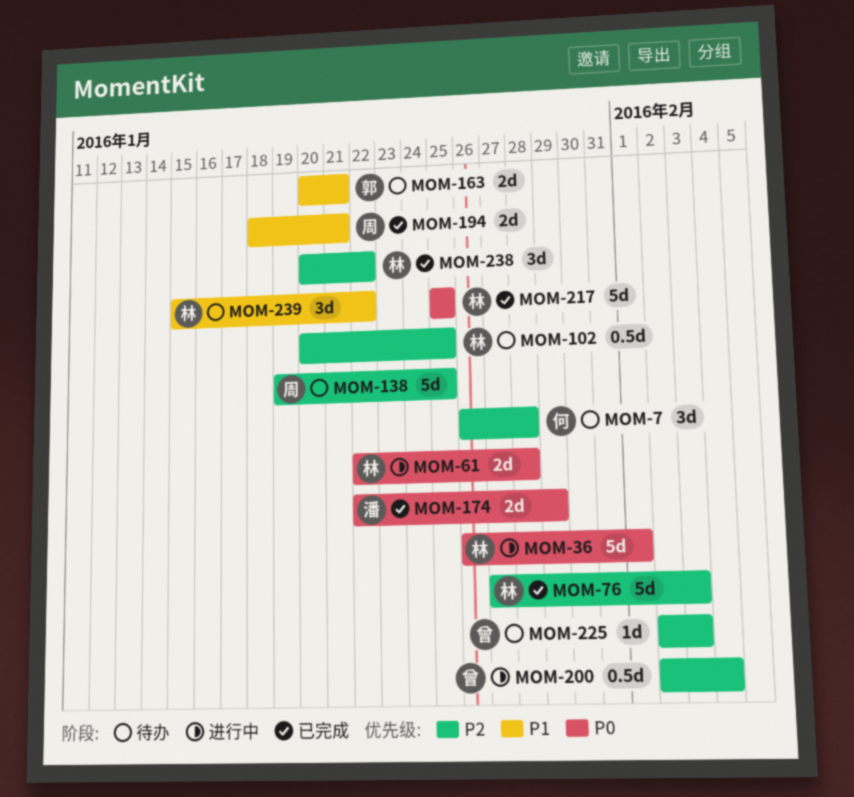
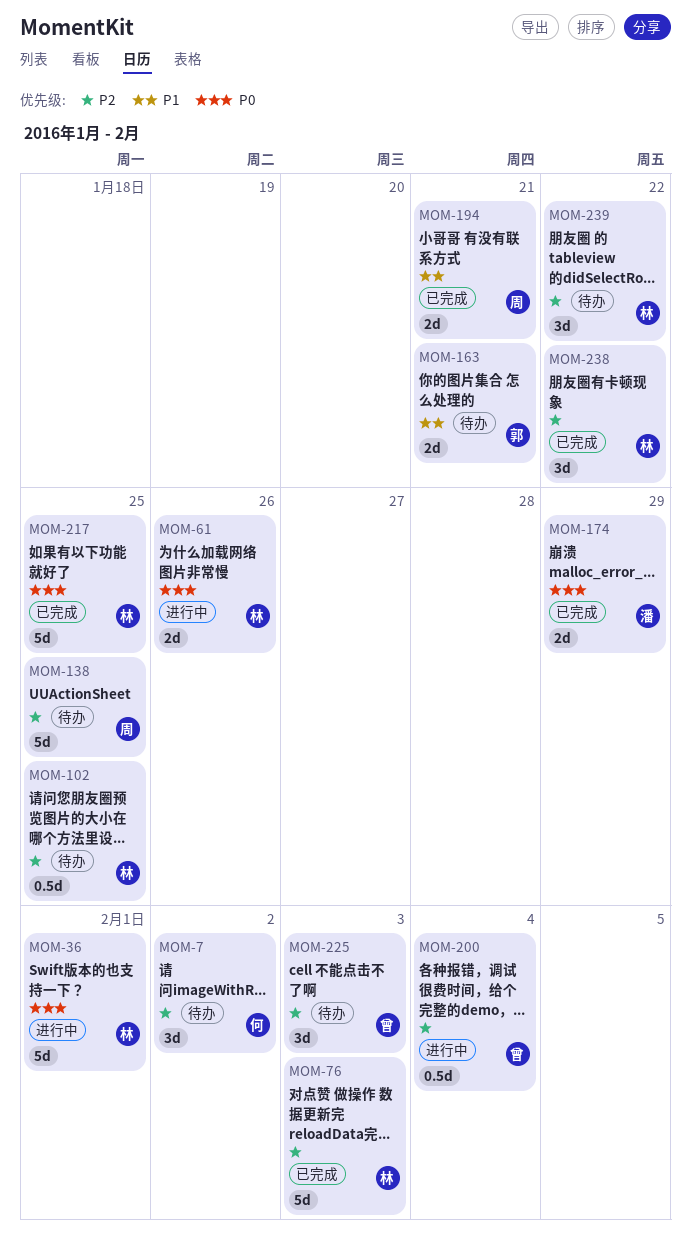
MOM-7, due: Jan 28 -> Feb 2
MOM-61, due: Jan 28 -> Jan 26
MOM-225, estimate: 1d -> 3d
MOM-239, priority: P1 -> P2

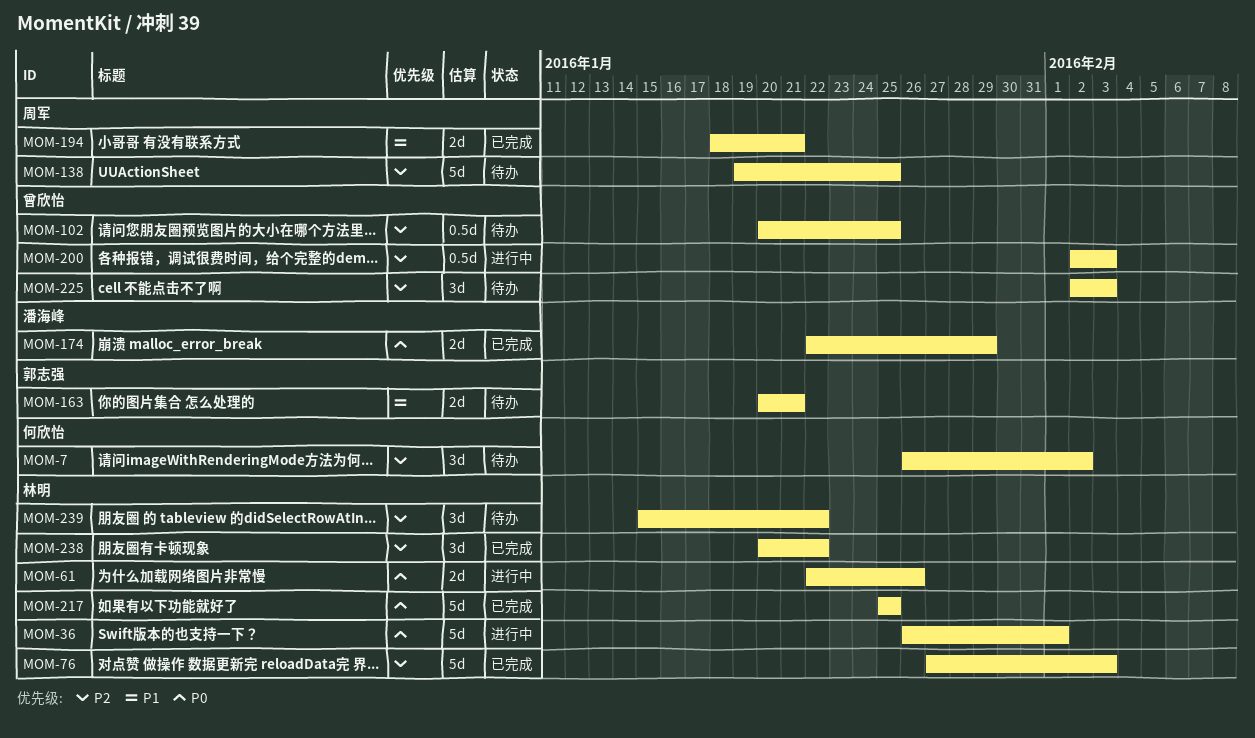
MOM-102, owner: 林明 -> 曾欣怡
MOM-200, due: Feb 4 -> Feb 3

